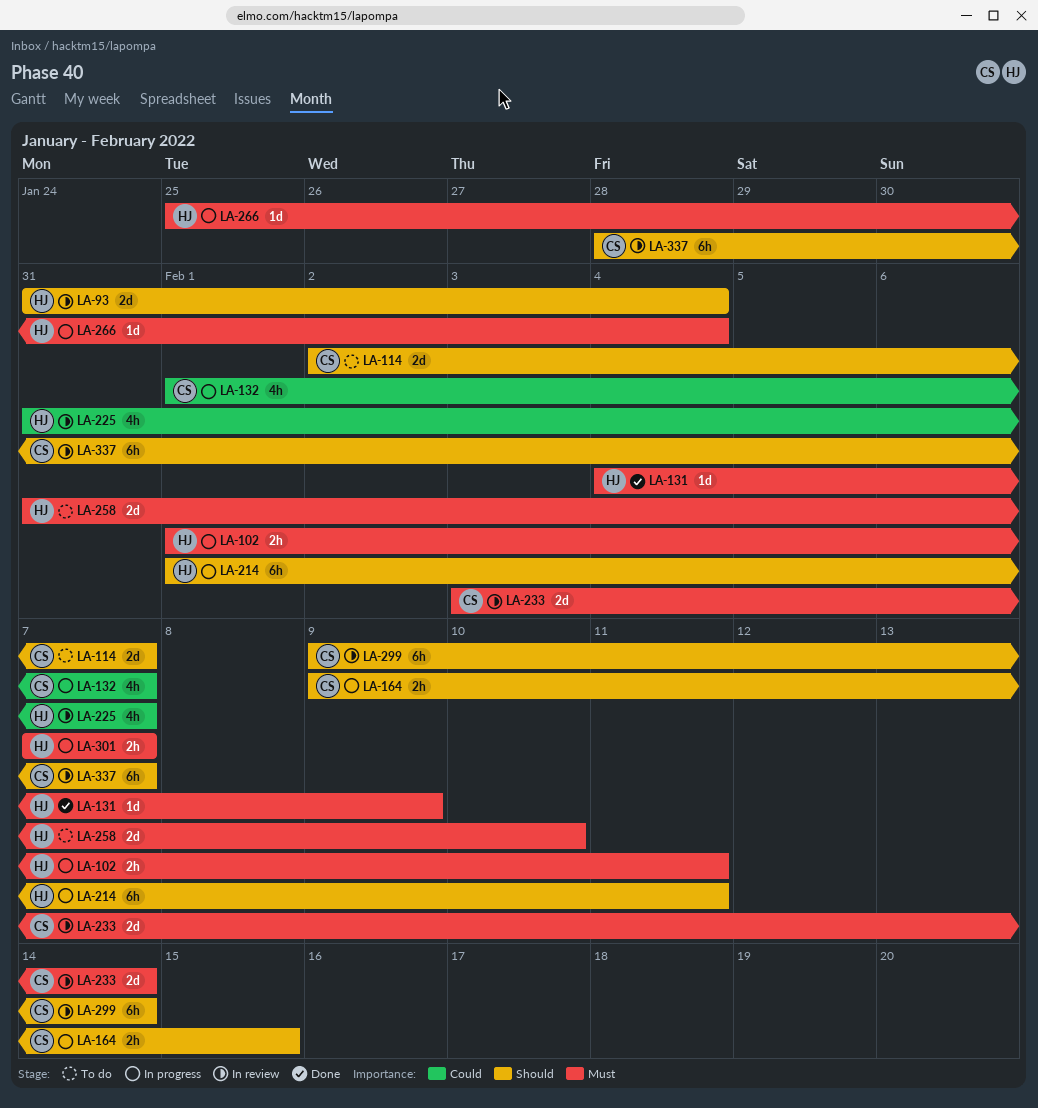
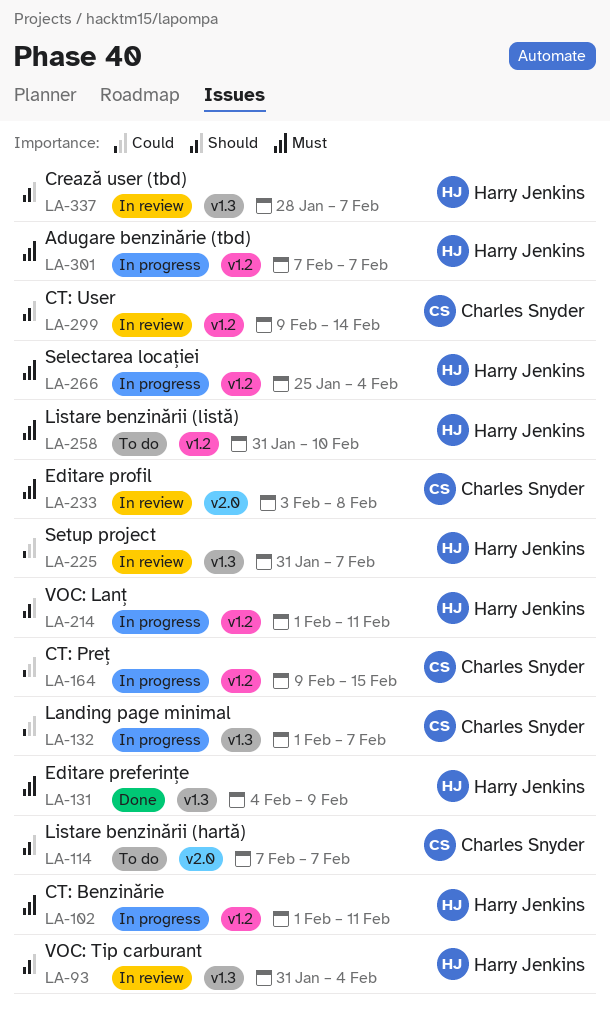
LA-114, start: Feb 2 -> Feb 7
LA-164, priority: Should -> Could
LA-233, due: Feb 14 -> Feb 8
LA-337, owner: Charles Snyder -> Harry Jenkins

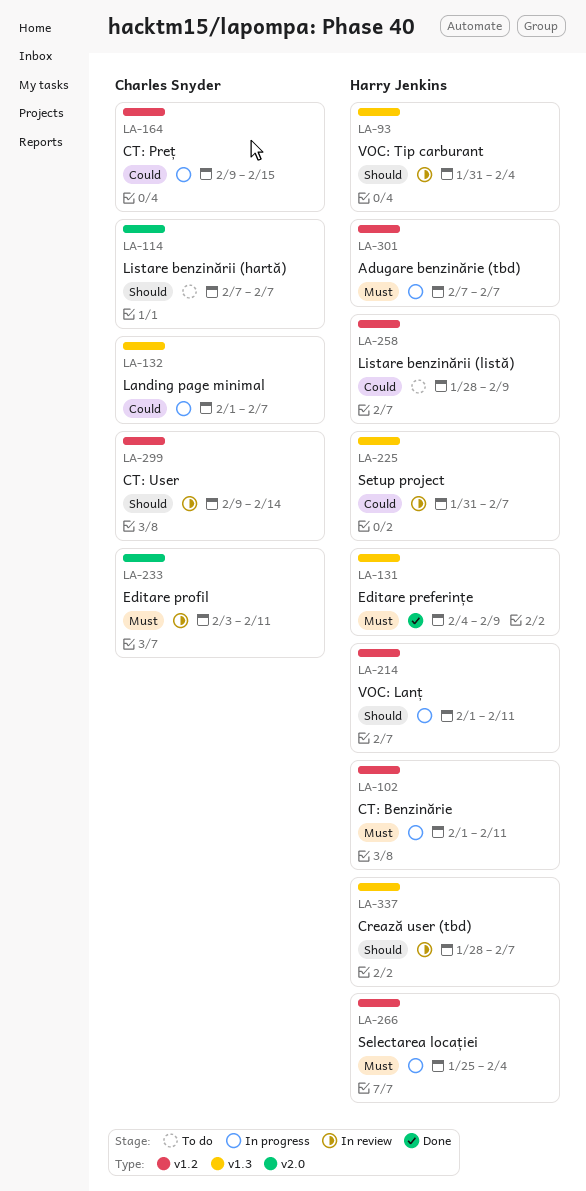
LA-233, due: Feb 8 -> Feb 11
LA-258, priority: Must -> Could
LA-258, start: Jan 31 -> Jan 28
LA-258, due: Feb 10 -> Feb 9

